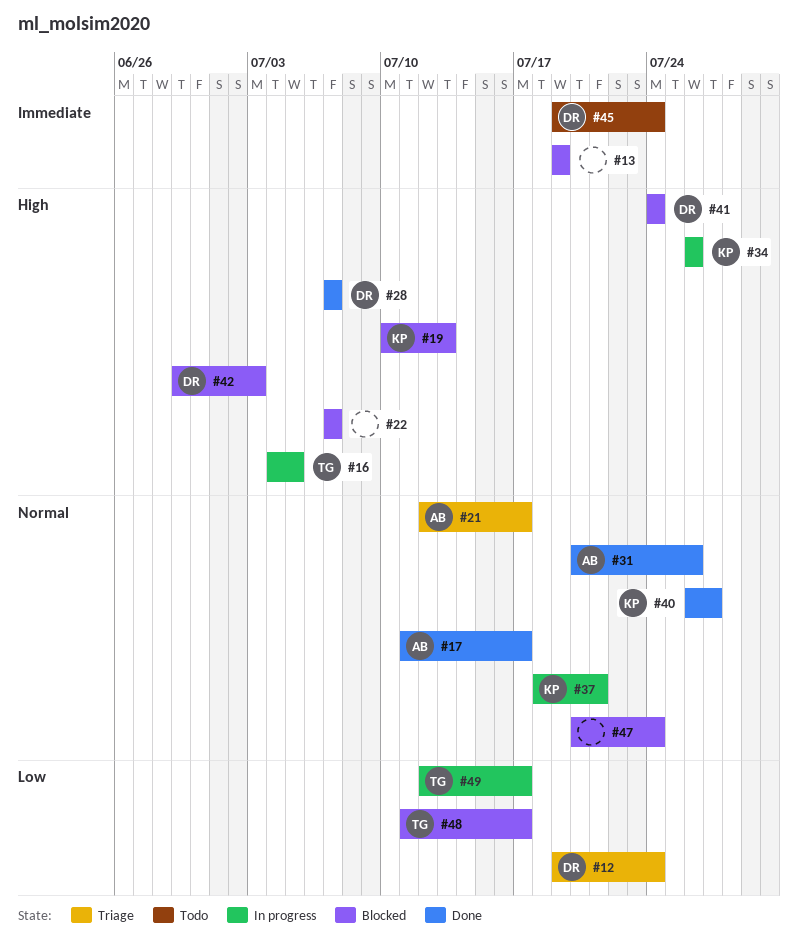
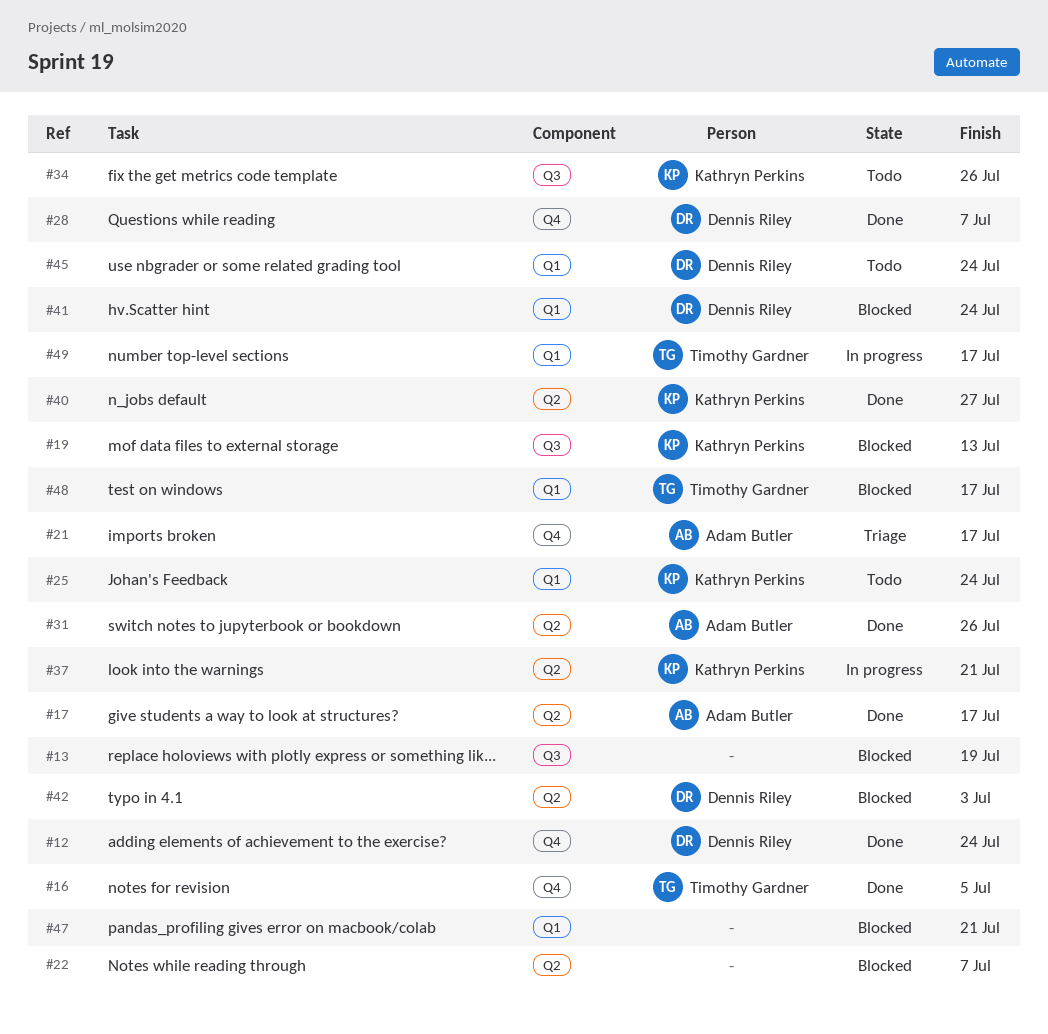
#12, status: Triage -> Done
#16, status: In progress -> Done
#25: none -> present
#34, status: In progress -> Todo
#47, due: Jul 24 -> Jul 21

